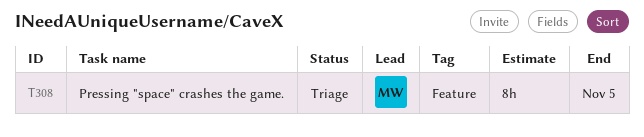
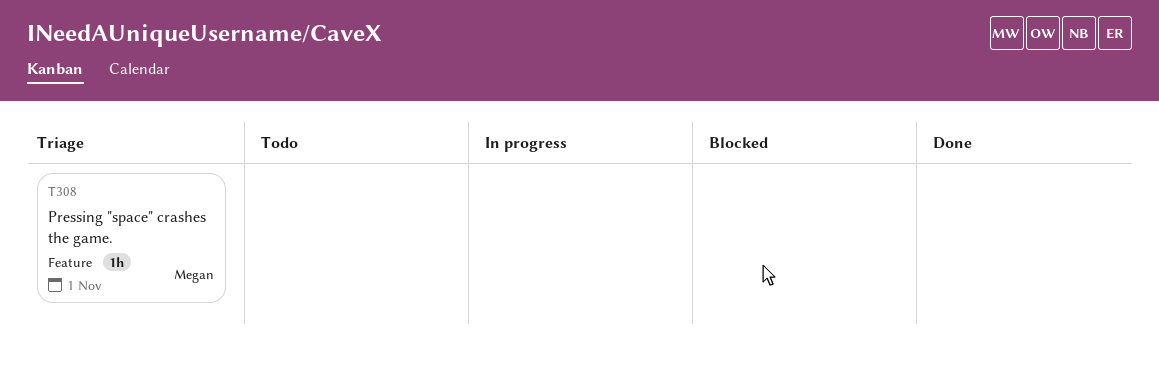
T308, estimate: 8h -> 1h
T308, due: Nov 5 -> Nov 1

